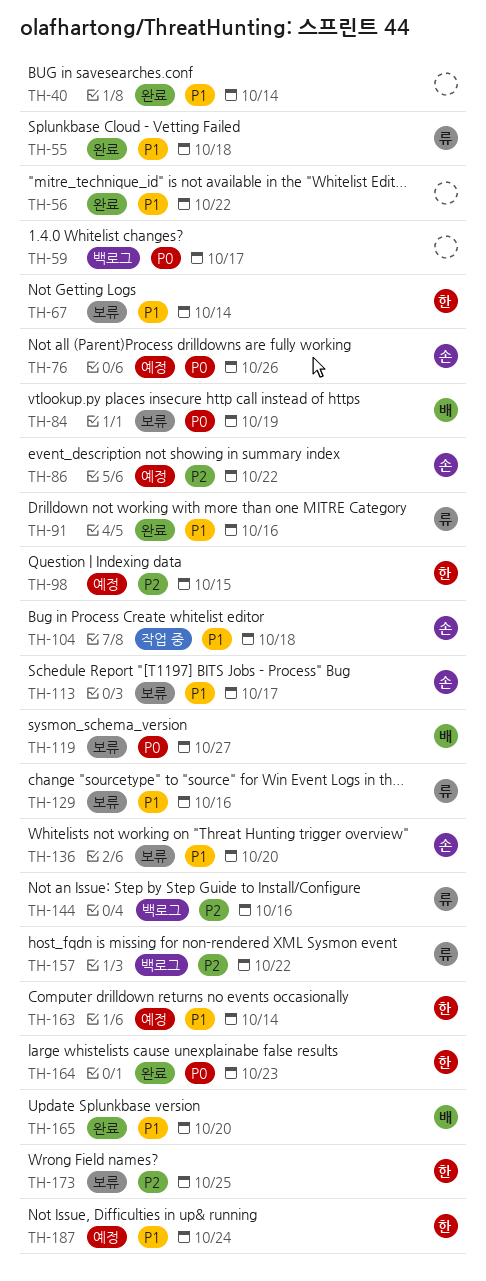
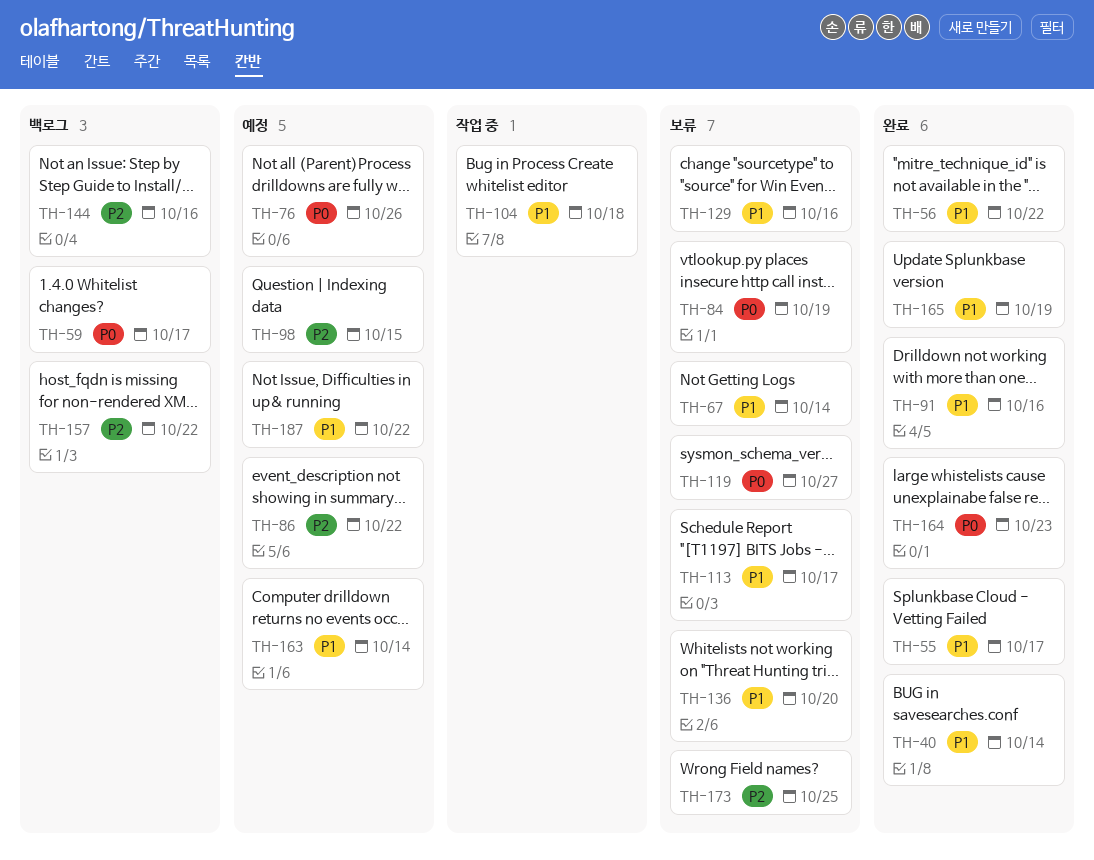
TH-55, due: Oct 18 -> Oct 17
TH-165, due: Oct 20 -> Oct 19
TH-187, due: Oct 24 -> Oct 22

